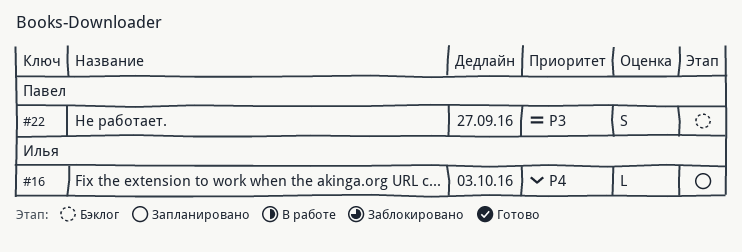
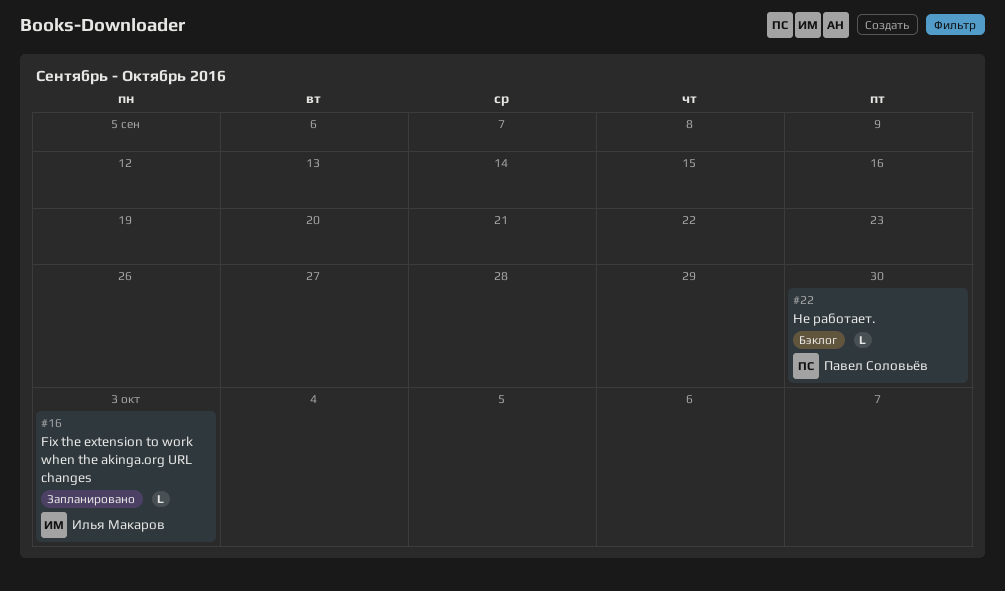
#22, estimate: S -> L
#22, due: Sep 27 -> Sep 30

